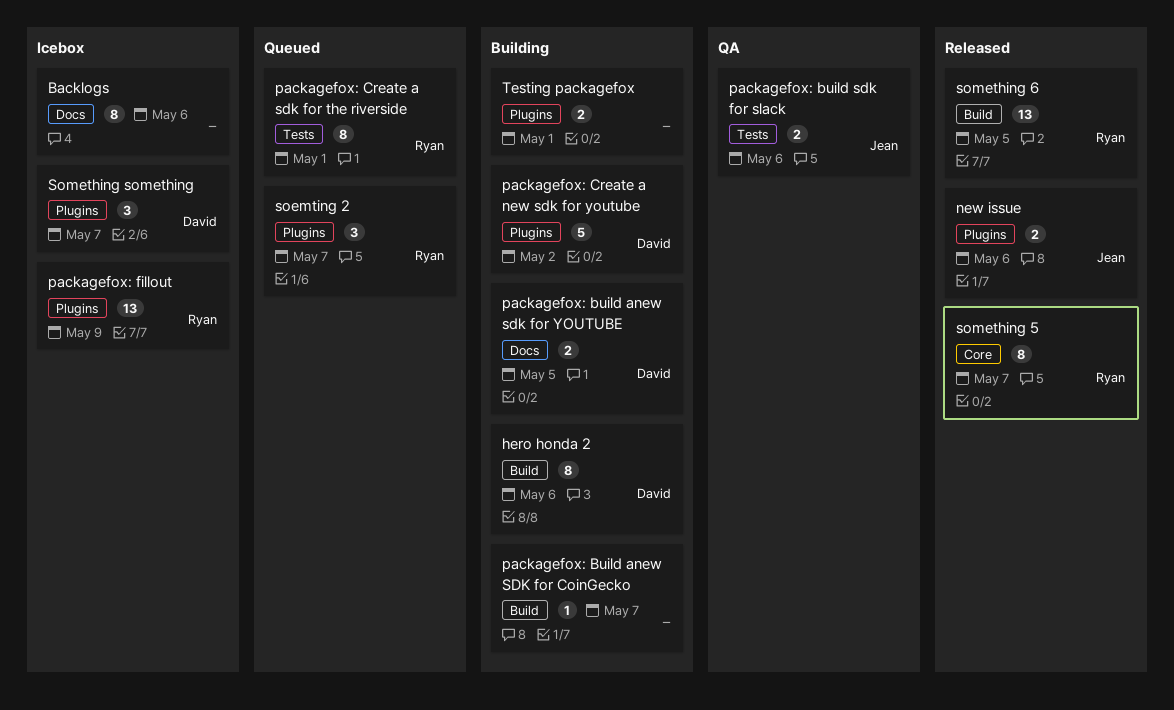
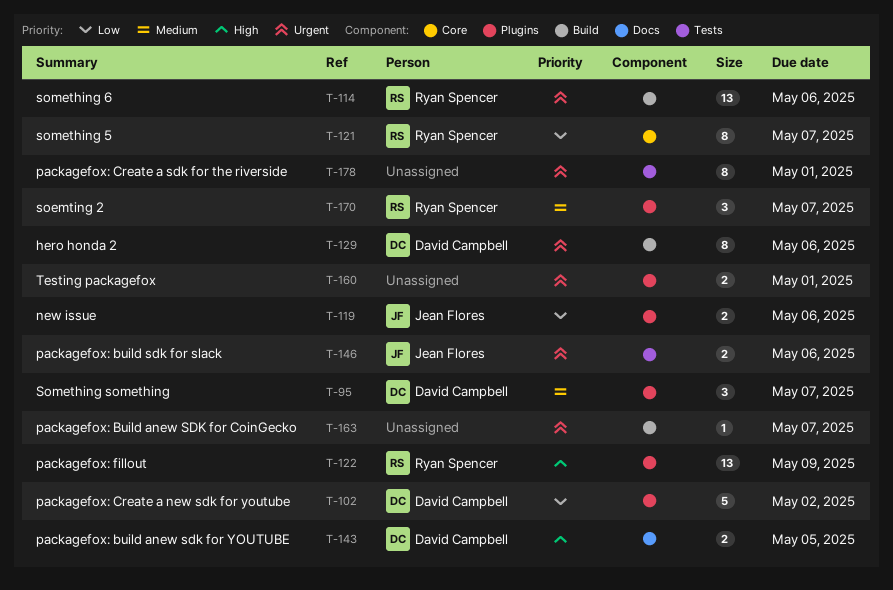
Backlogs: present -> none
packagefox: Create a sdk for the riverside, owner: Ryan Spencer -> none
something 6, due: May 5 -> May 6

